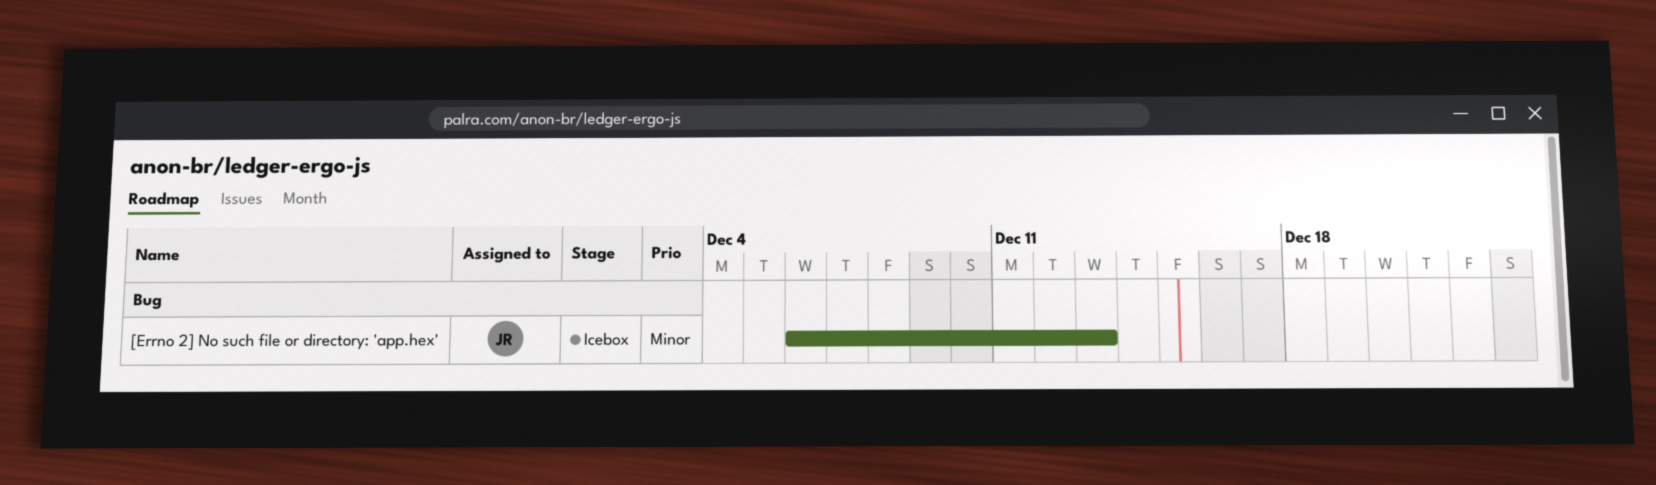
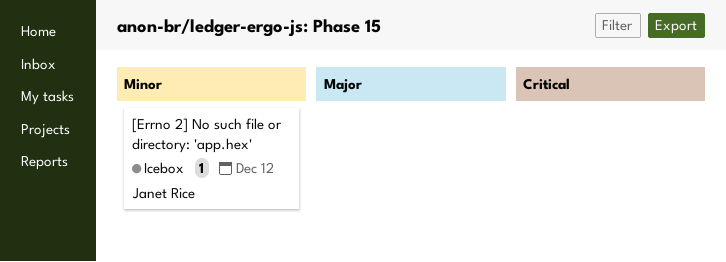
[Errno 2] No such file or directory: 'app.hex', due: Dec 13 -> Dec 12

